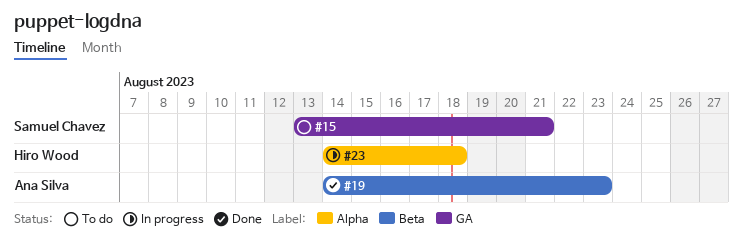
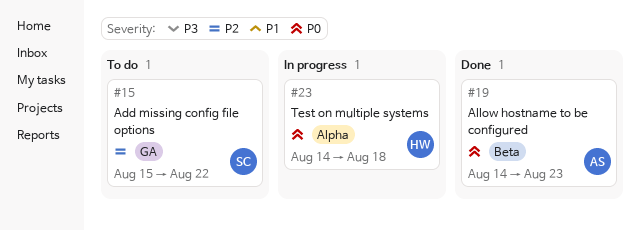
#15, start: Aug 13 -> Aug 15
#15, due: Aug 21 -> Aug 22

